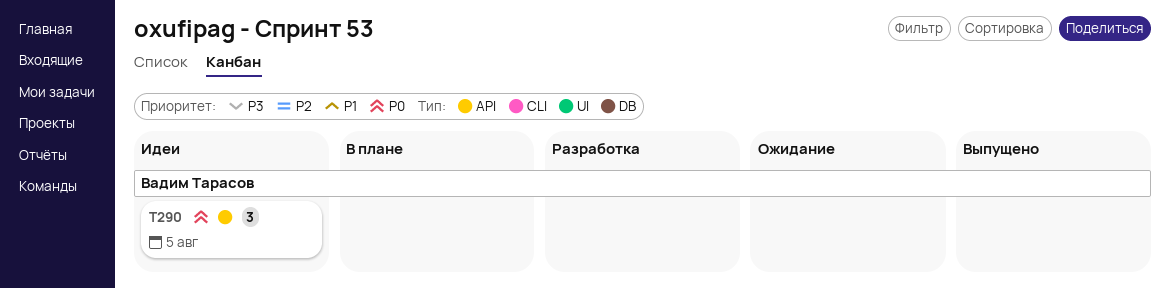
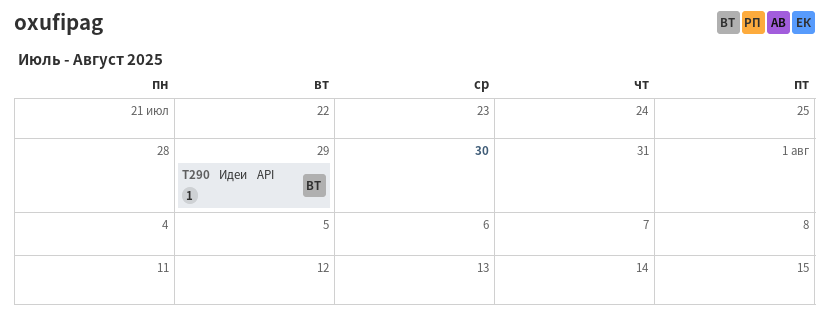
T290, estimate: 3 -> 1
T290, due: Aug 5 -> Jul 29

